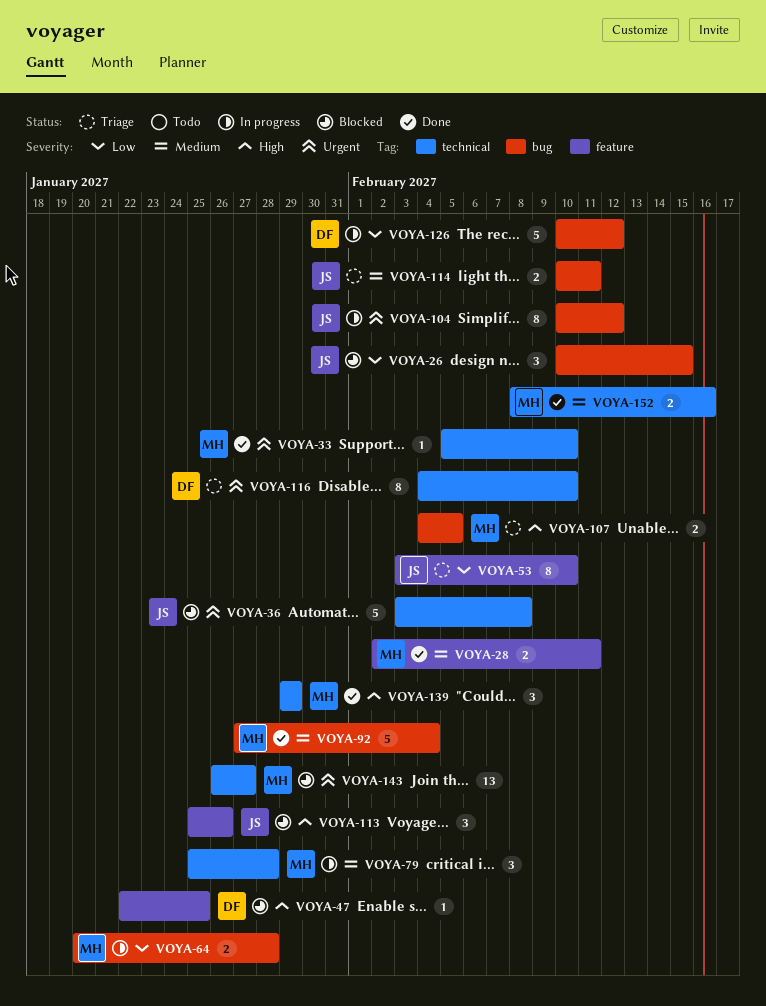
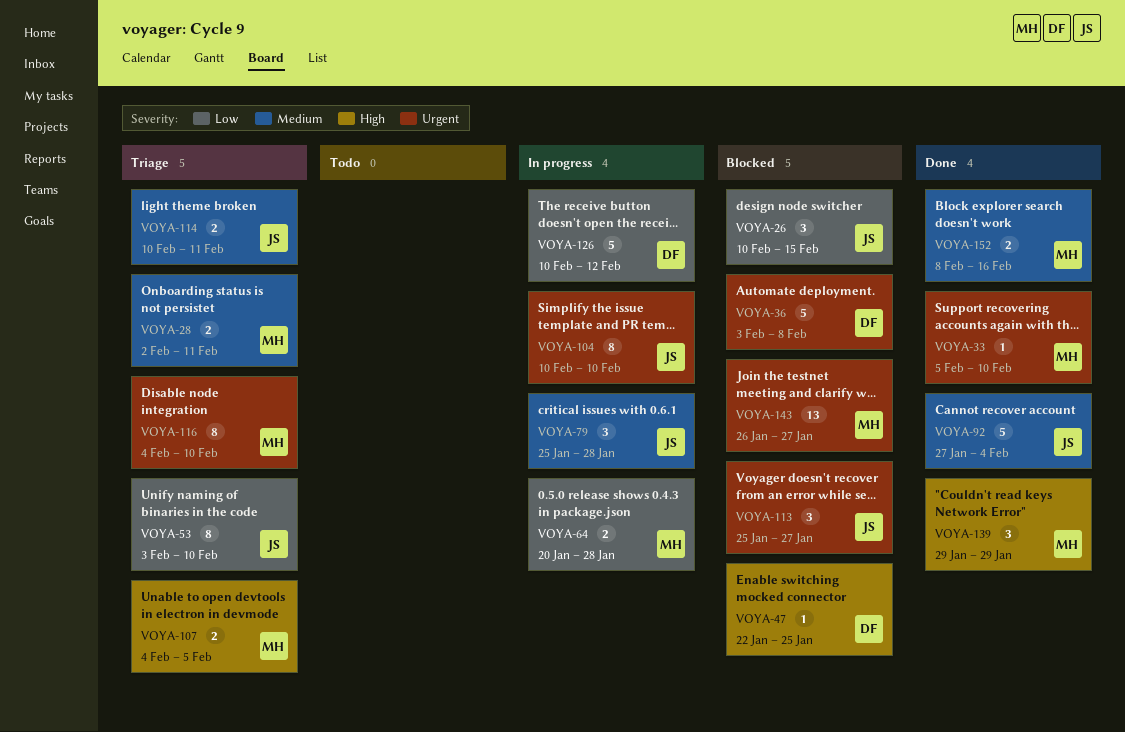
VOYA-28, status: Done -> Triage
VOYA-36, owner: JS -> DF
VOYA-79, owner: MH -> JS
VOYA-92, owner: MH -> JS
VOYA-104, due: Feb 12 -> Feb 10
VOYA-113, priority: High -> Urgent
VOYA-113, due: Jan 26 -> Jan 27
VOYA-116, owner: DF -> MH

